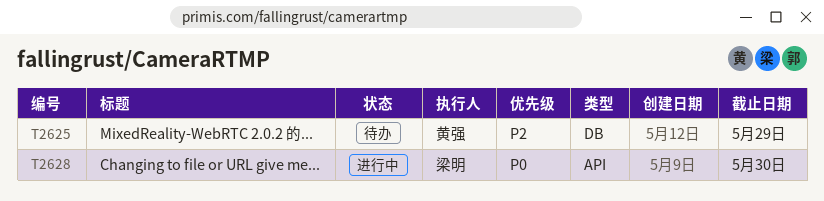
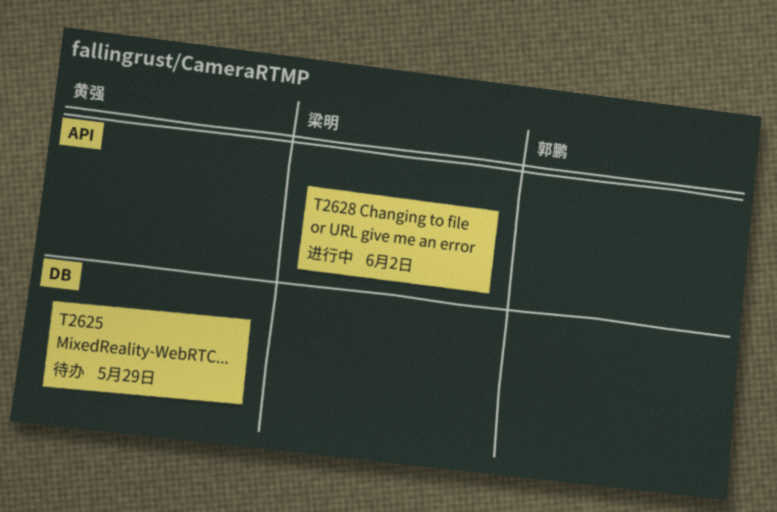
T2628, due: May 30 -> Jun 2

